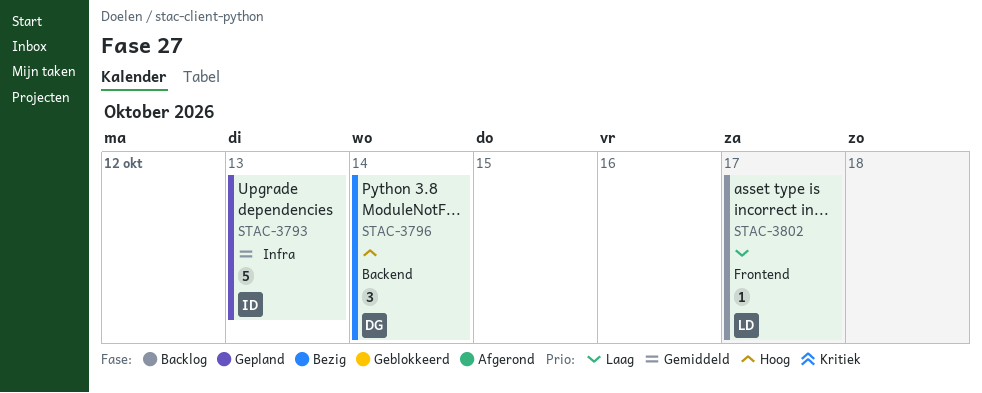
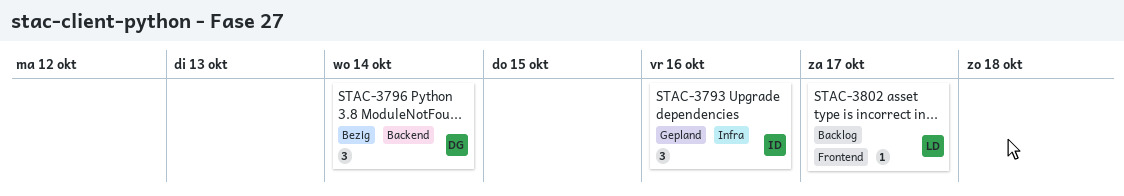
STAC-3793, estimate: 5 -> 3
STAC-3793, due: Oct 13 -> Oct 16

